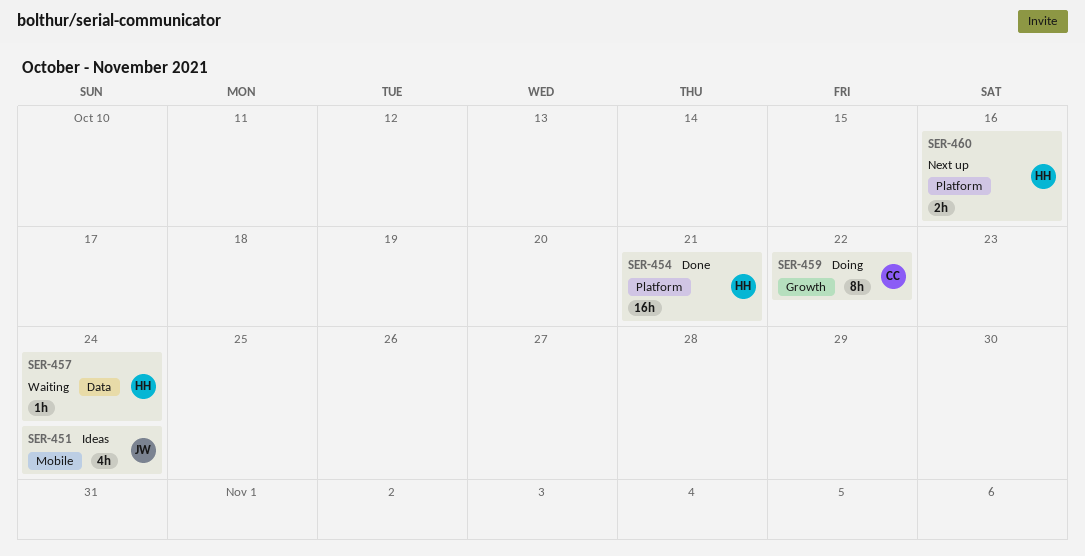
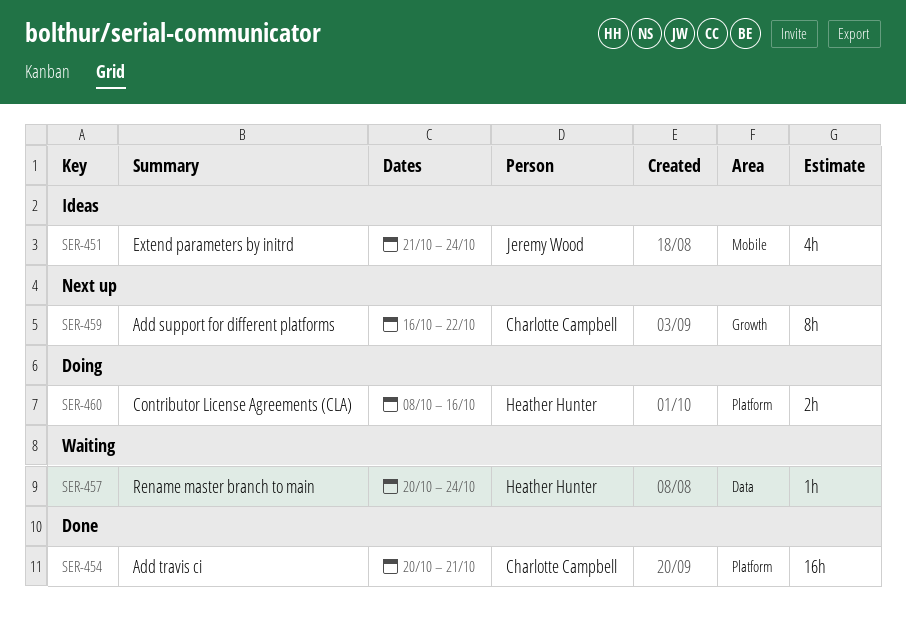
SER-454, owner: Heather Hunter -> Charlotte Campbell
SER-459, status: Doing -> Next up
SER-460, status: Next up -> Doing

